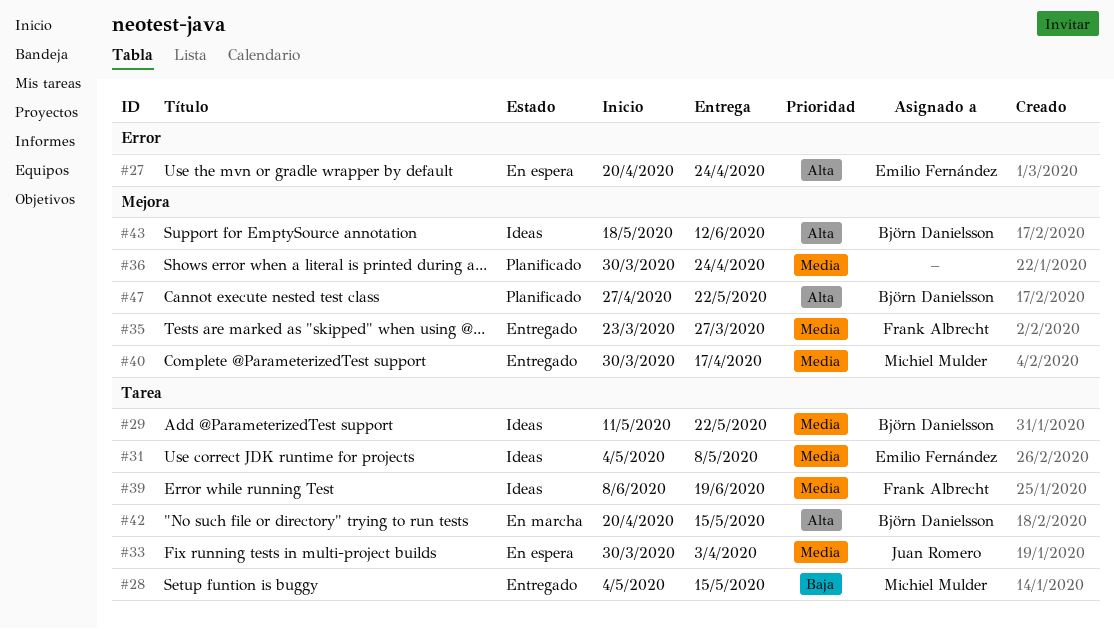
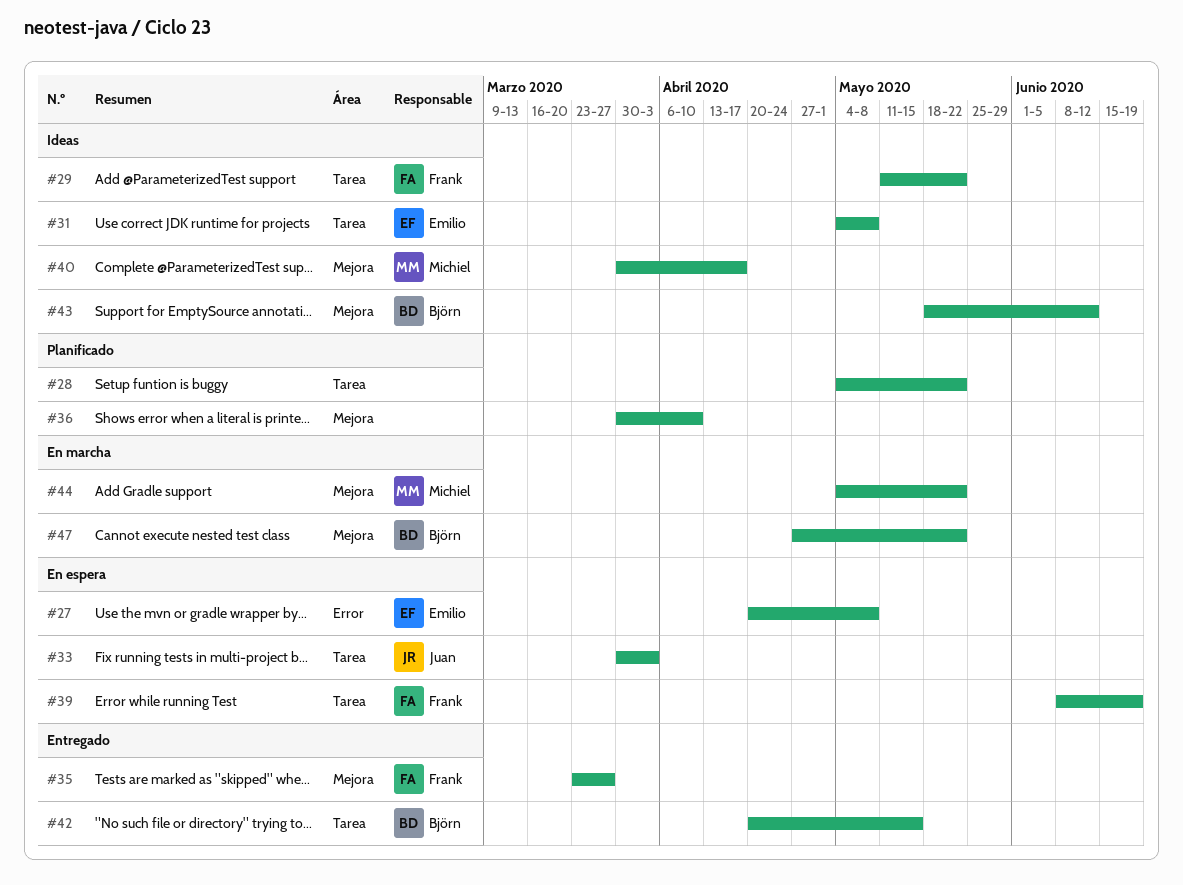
#27, due: Apr 24 -> May 8
#28, status: Entregado -> Planificado
#28, owner: Michiel Mulder -> none
#28, due: May 15 -> May 22
#29, owner: Björn Danielsson -> Frank Albrecht
#36, due: Apr 24 -> Apr 10
#39, status: Ideas -> En espera
#40, status: Entregado -> Ideas
#42, status: En marcha -> Entregado
#44: none -> present
#47, status: Planificado -> En marcha

